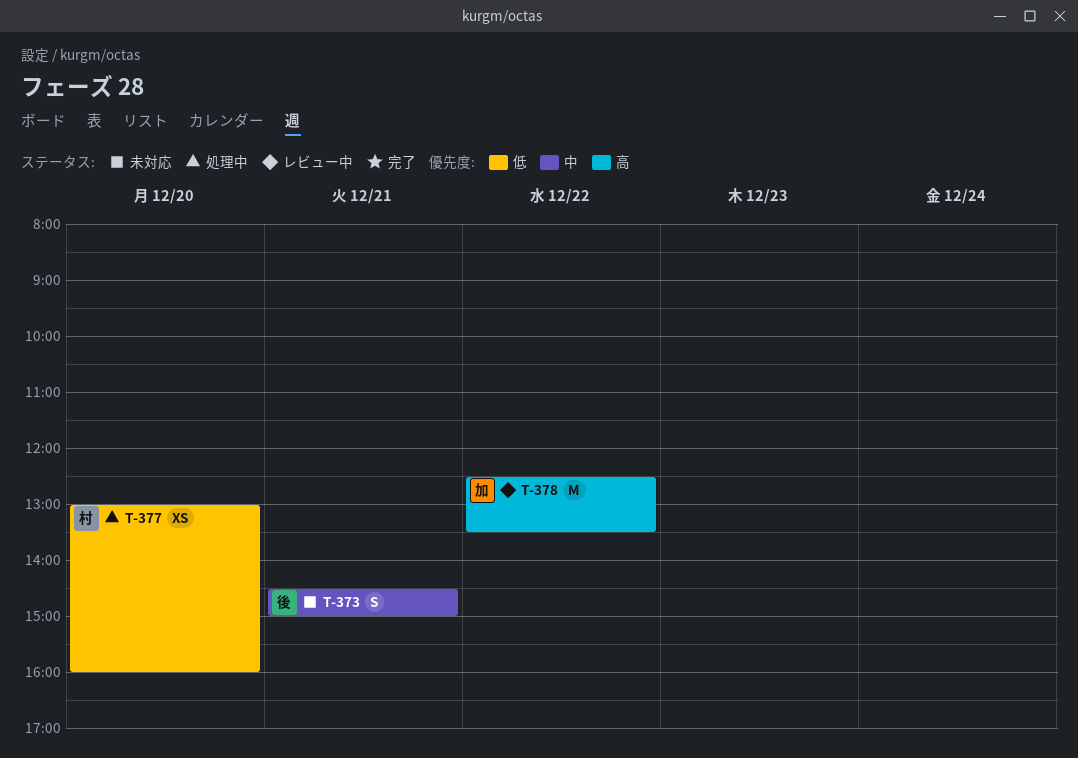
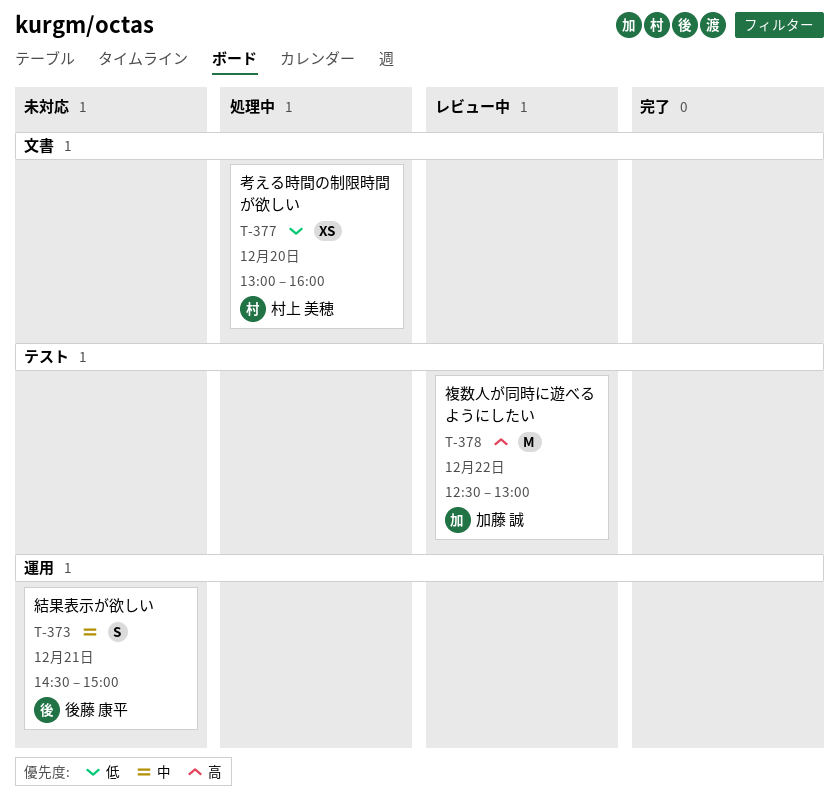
T-378, ends: 13:30 -> 13:00

